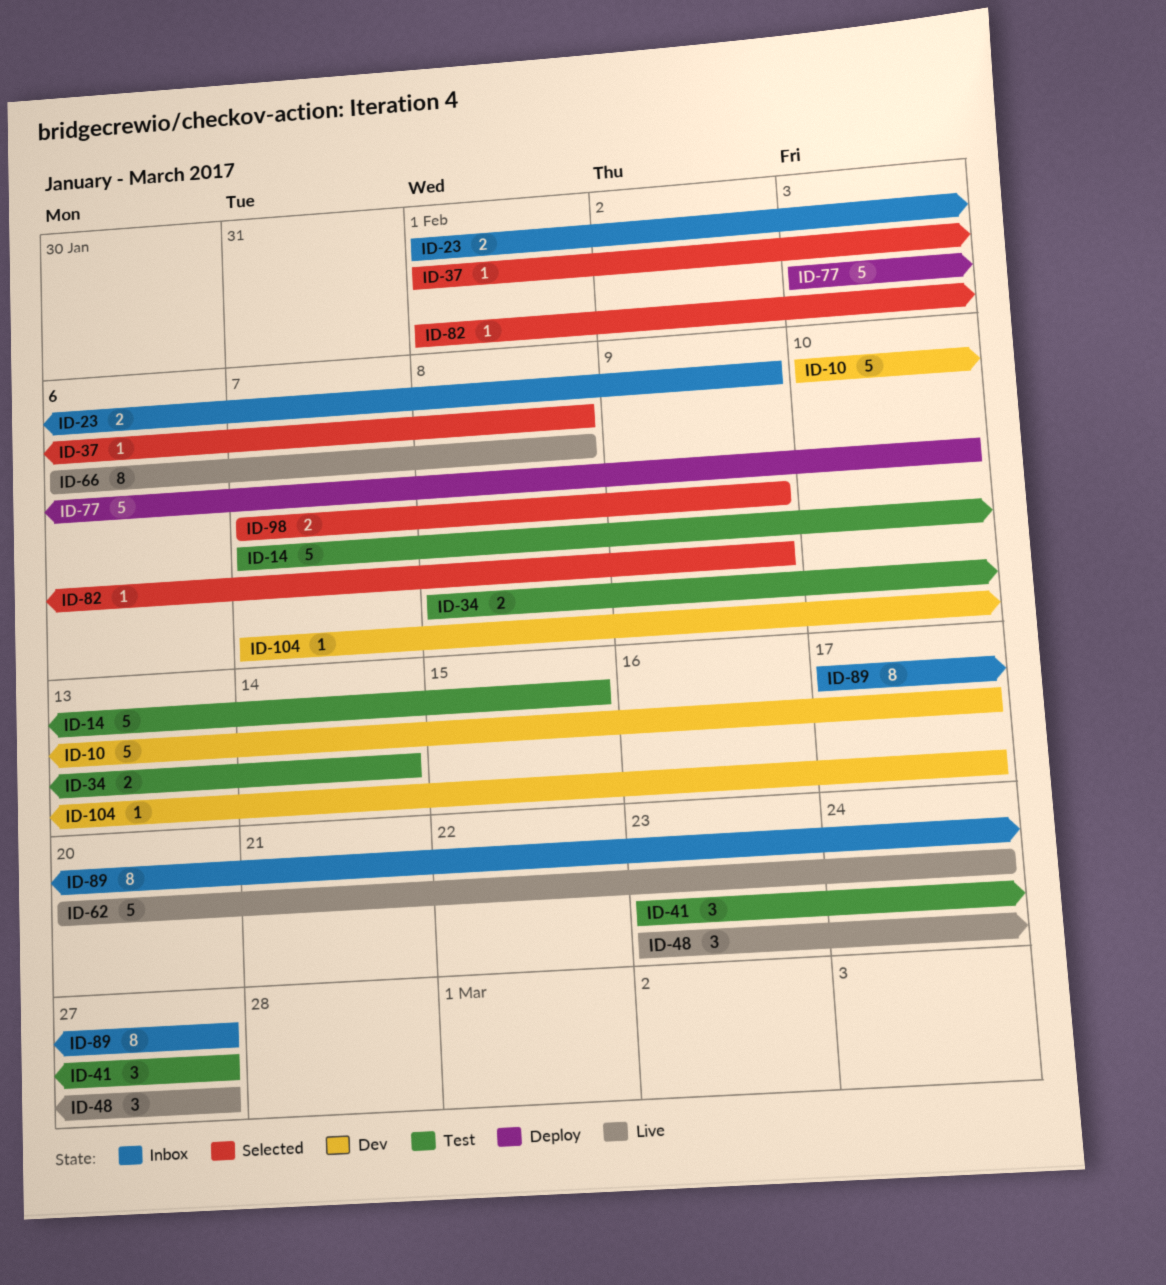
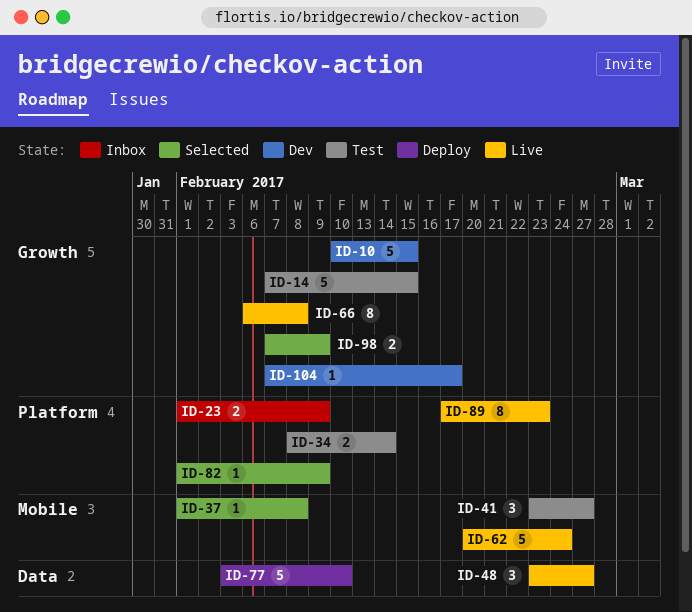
ID-10, due: Feb 17 -> Feb 15
ID-89, status: Inbox -> Live
ID-89, due: Feb 27 -> Feb 23

